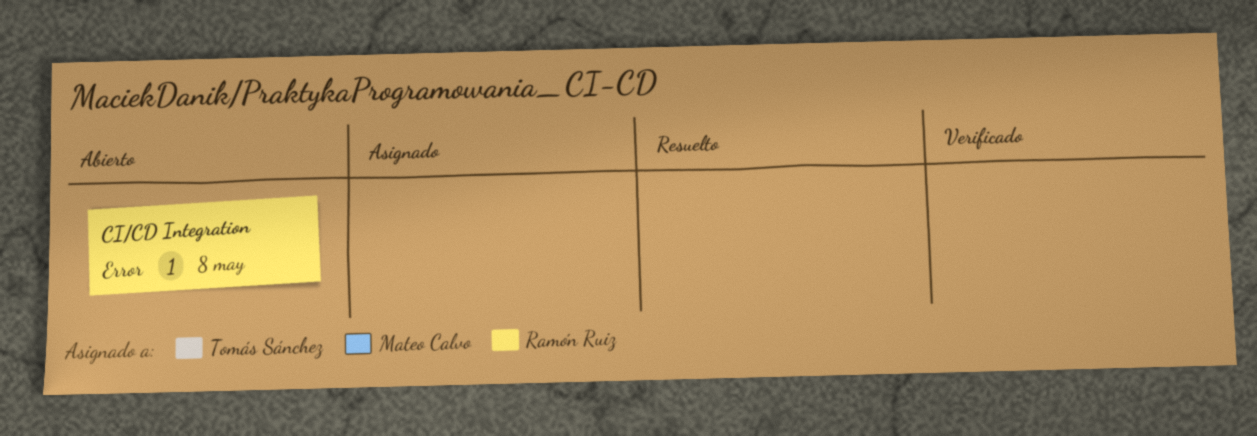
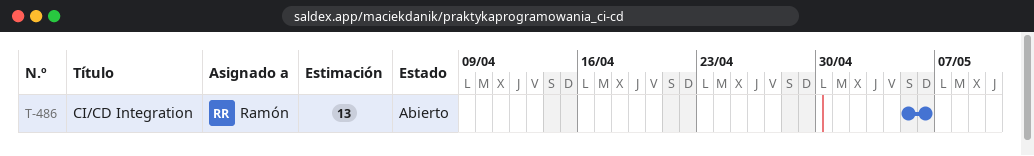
CI/CD Integration, estimate: 1 -> 13
CI/CD Integration, due: May 8 -> May 6

